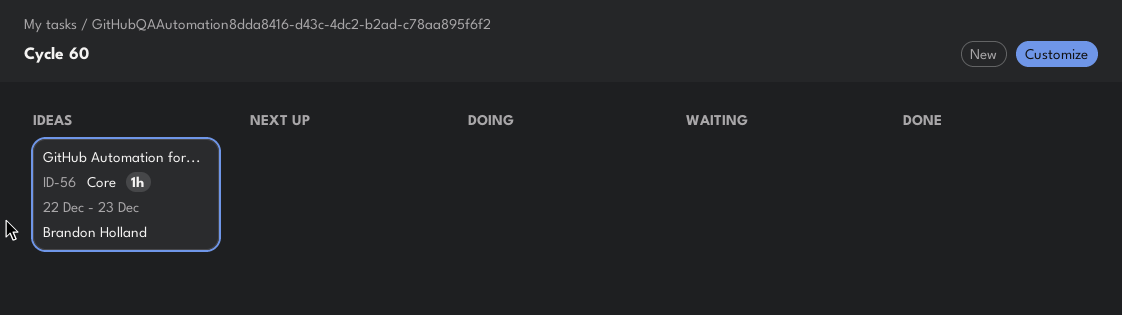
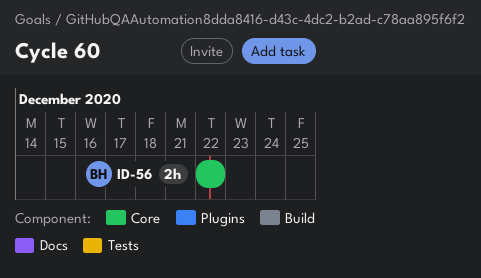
ID-56, estimate: 1h -> 2h
ID-56, due: Dec 23 -> Dec 22

